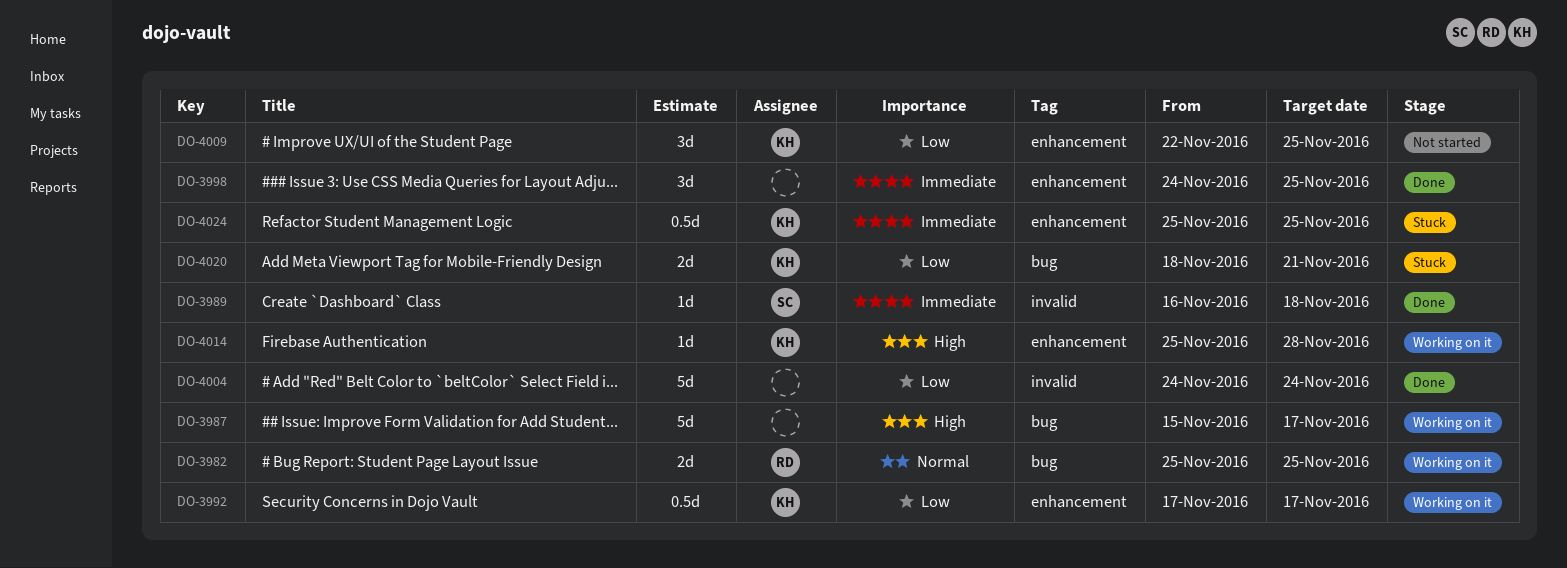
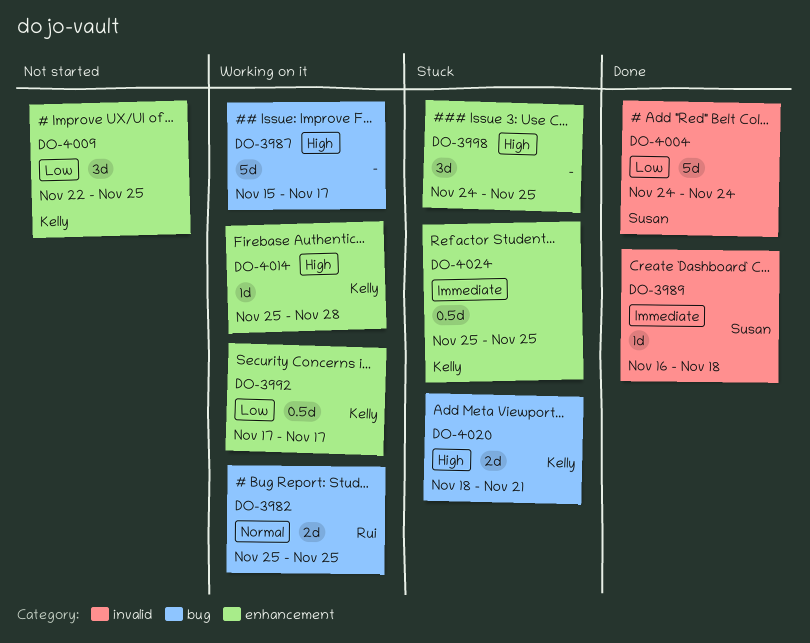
DO-3998, status: Done -> Stuck
DO-3998, priority: Immediate -> High
DO-4004, owner: none -> Susan
DO-4020, priority: Low -> High

